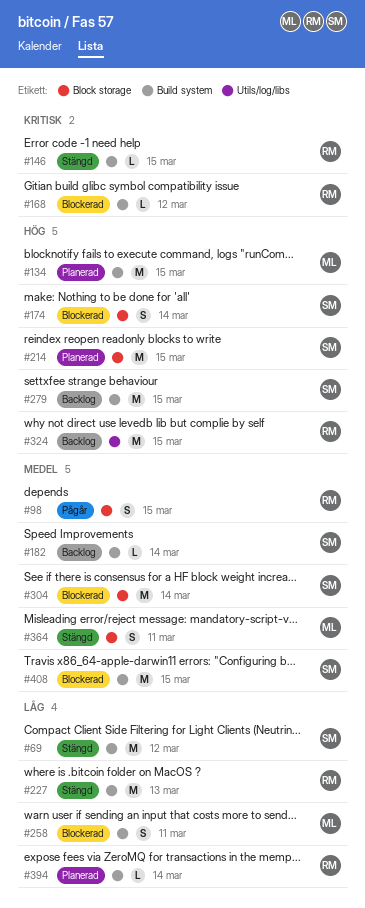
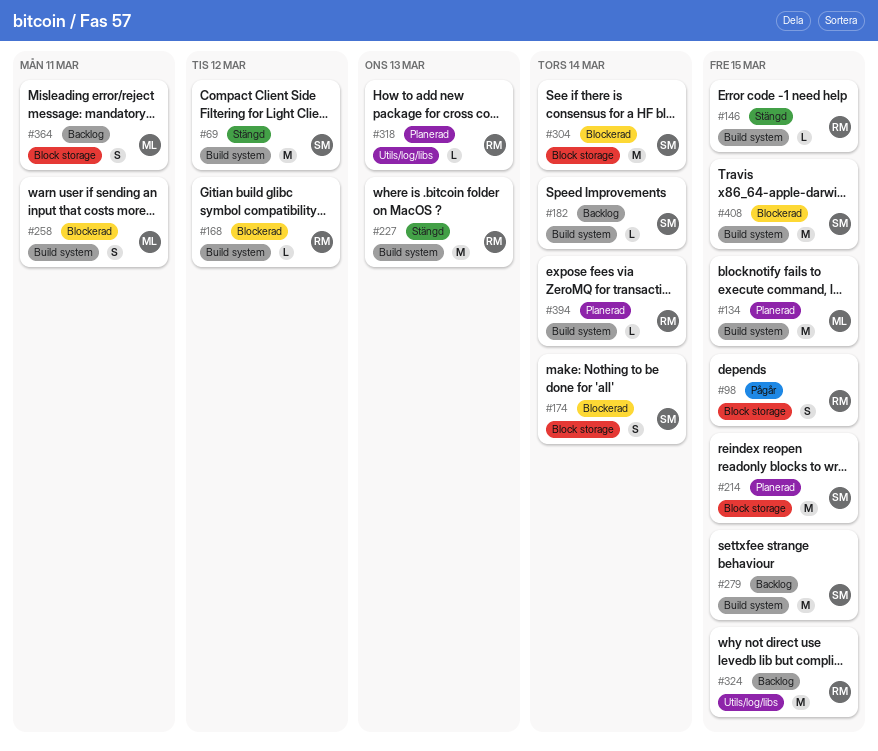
#318: none -> present
#364, status: Stängd -> Backlog

